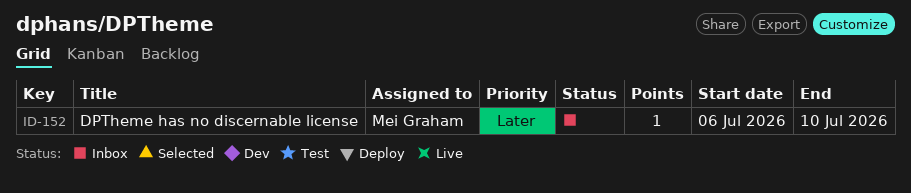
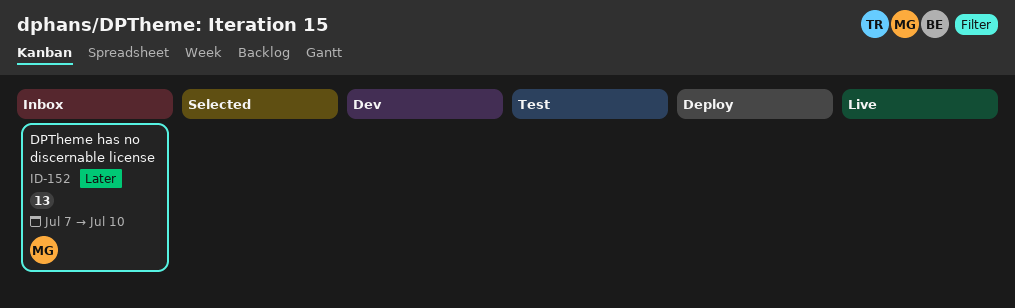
ID-152, estimate: 1 -> 13
ID-152, start: Jul 6 -> Jul 7

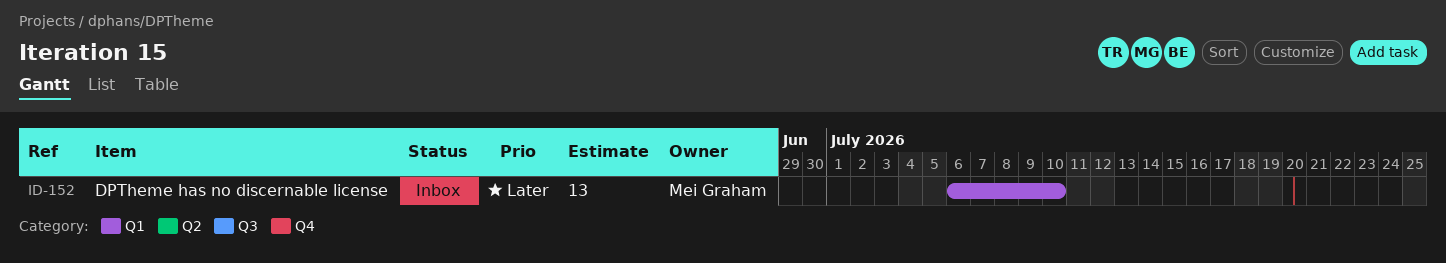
ID-152, start: Jul 7 -> Jul 6

